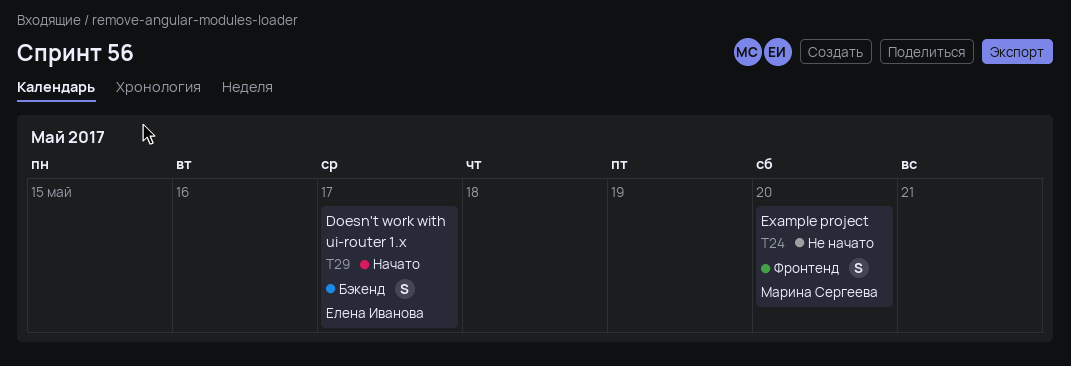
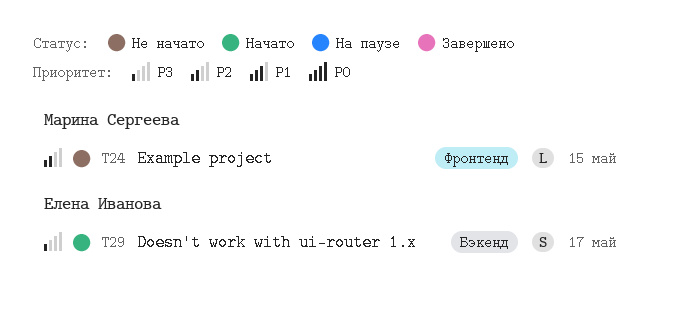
T24, estimate: S -> L
T24, due: May 20 -> May 15

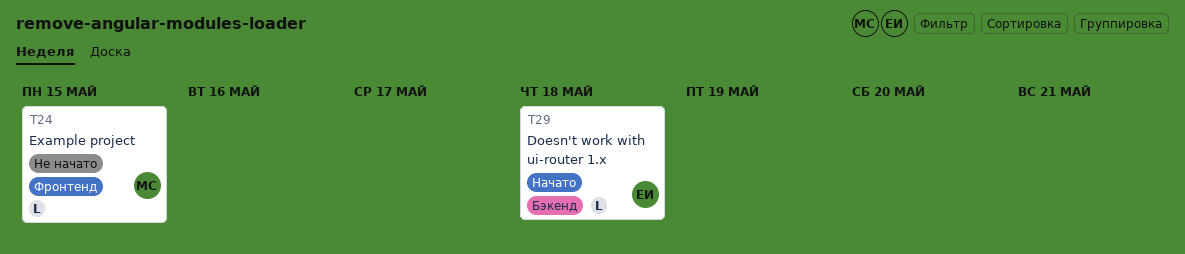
T29, estimate: S -> L
T29, due: May 17 -> May 18

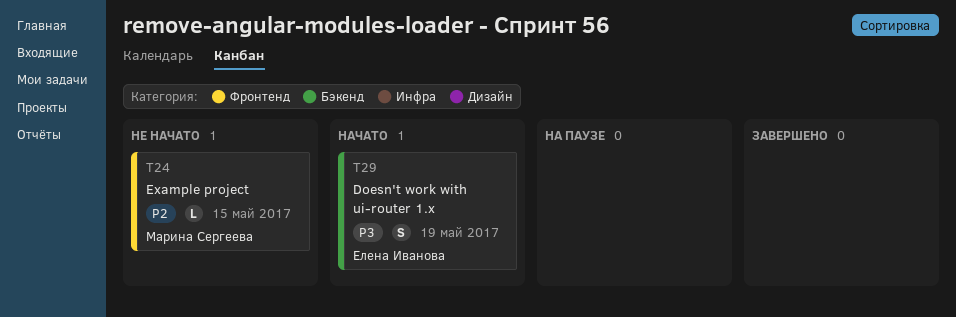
T29, estimate: L -> S
T29, due: May 18 -> May 19

